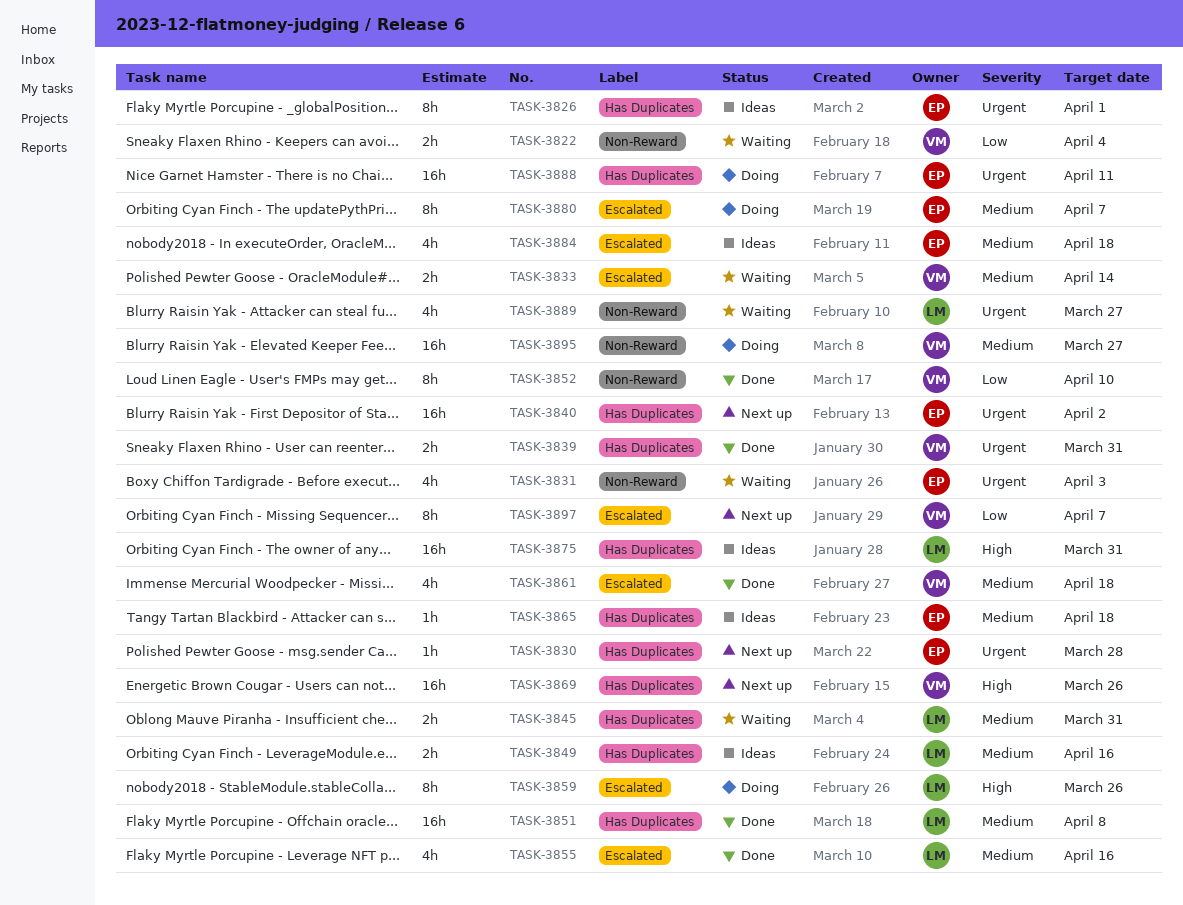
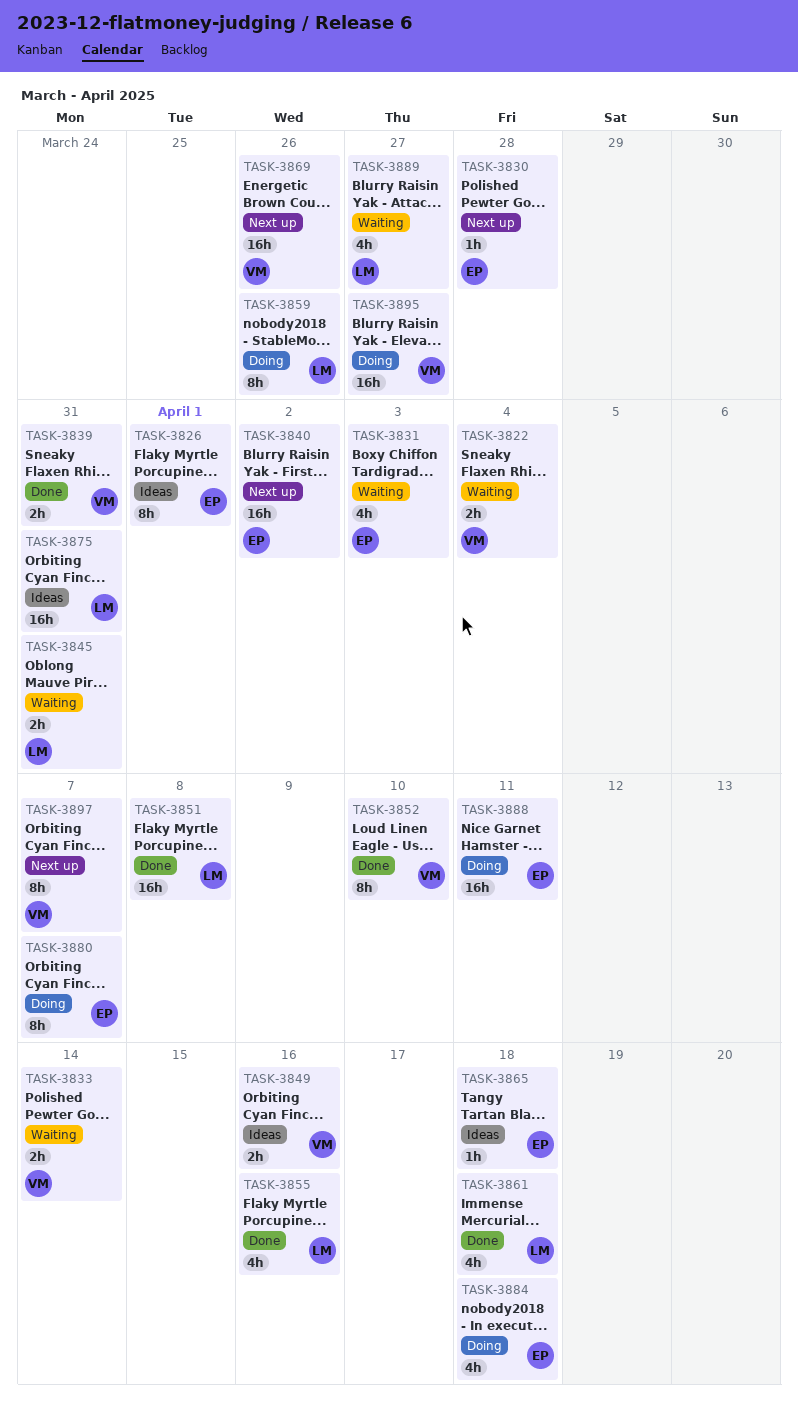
TASK-3849, owner: LM -> VM
TASK-3861, owner: VM -> LM
TASK-3884, status: Ideas -> Doing

